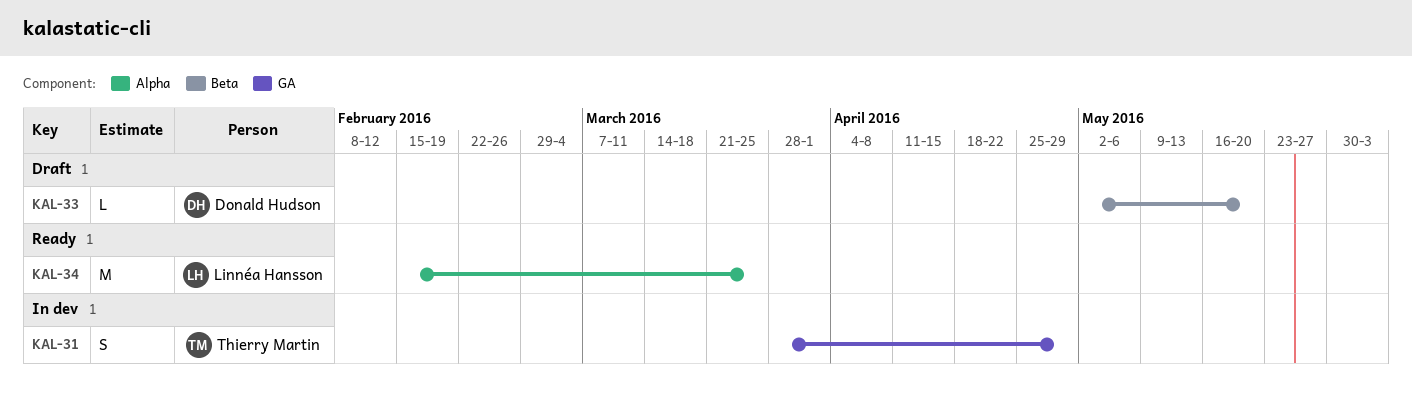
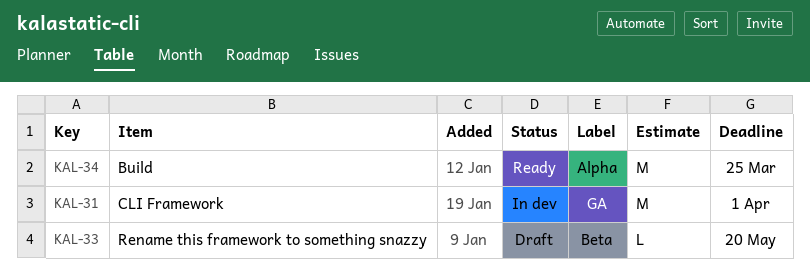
KAL-31, estimate: S -> M
KAL-31, due: Apr 29 -> Apr 1

